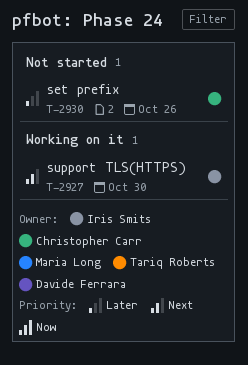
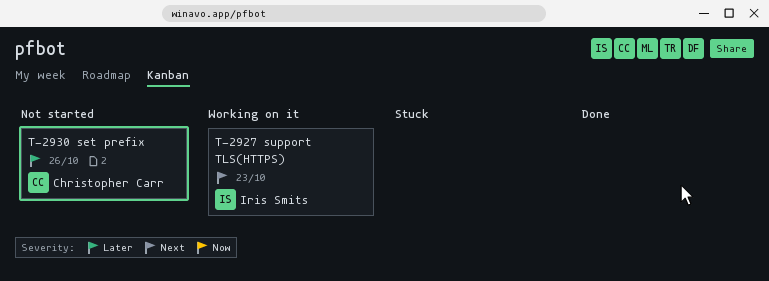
T-2927, due: Oct 30 -> Oct 23

